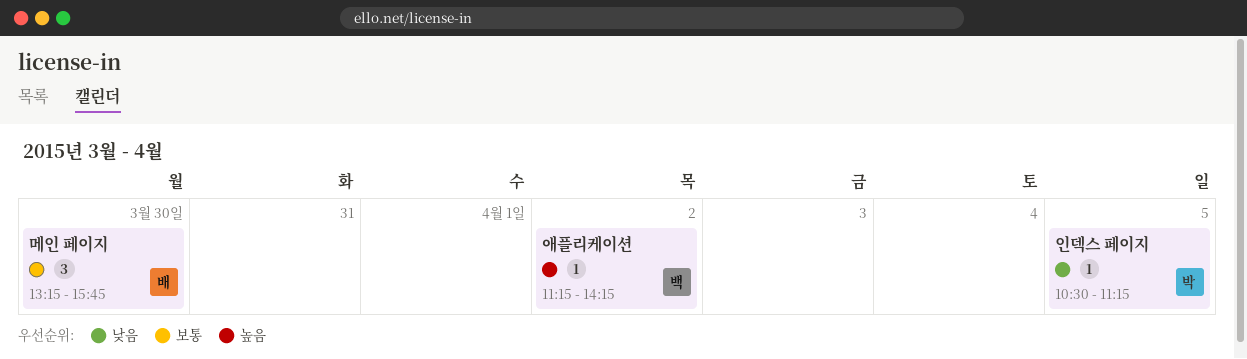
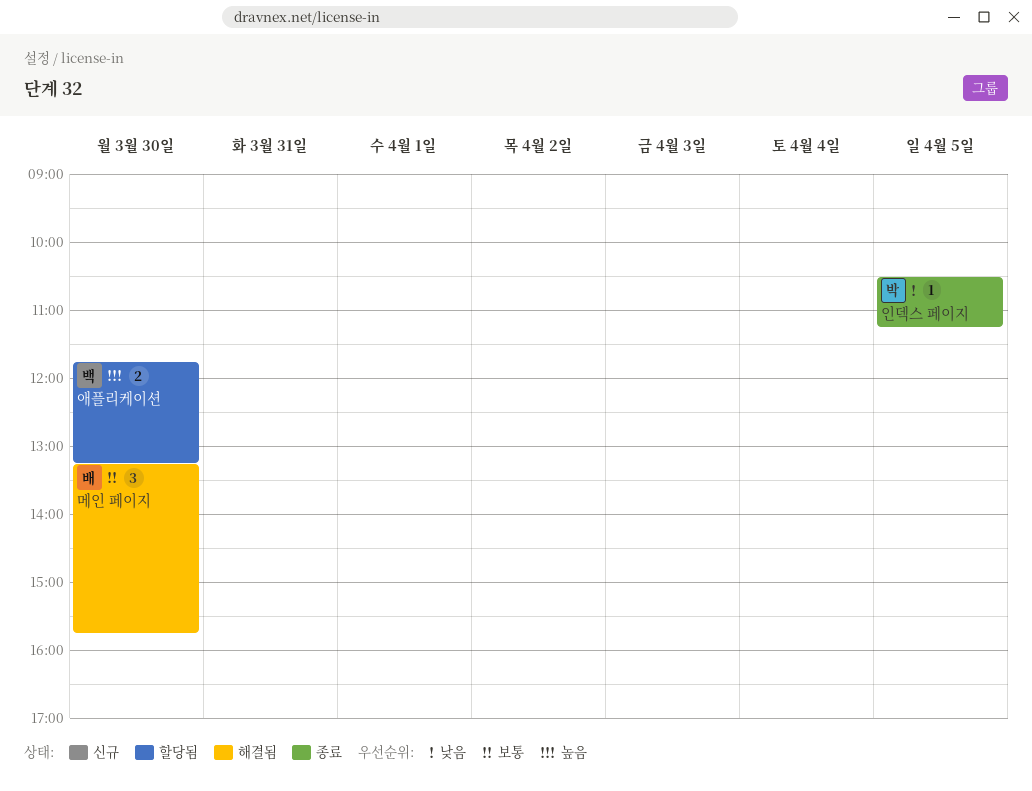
애플리케이션, estimate: 1 -> 2
애플리케이션, day: Apr 2 -> Mar 30
애플리케이션, begins: 11:15 -> 11:45
애플리케이션, ends: 14:15 -> 13:15

